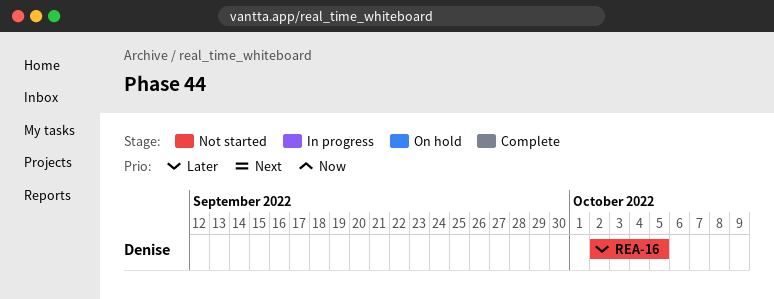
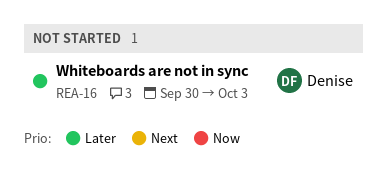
REA-16, start: Oct 2 -> Sep 30
REA-16, due: Oct 5 -> Oct 3

